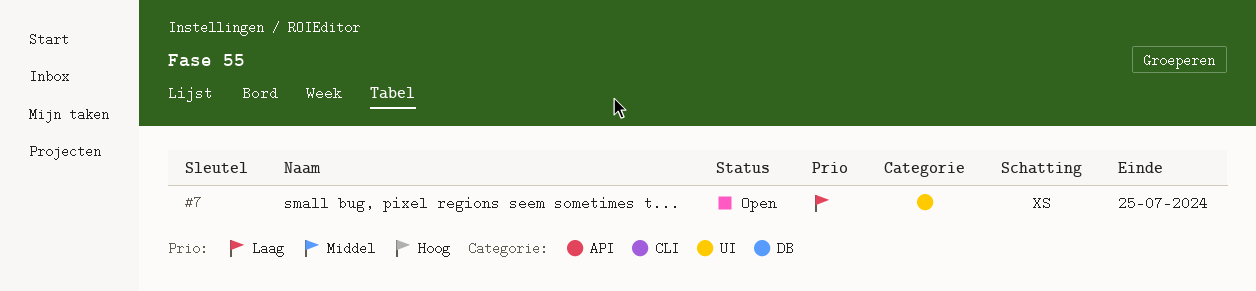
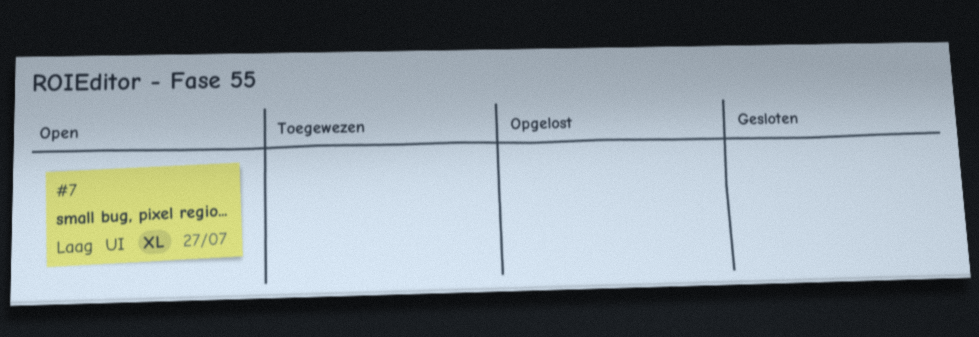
#7, estimate: XS -> XL
#7, due: Jul 25 -> Jul 27

